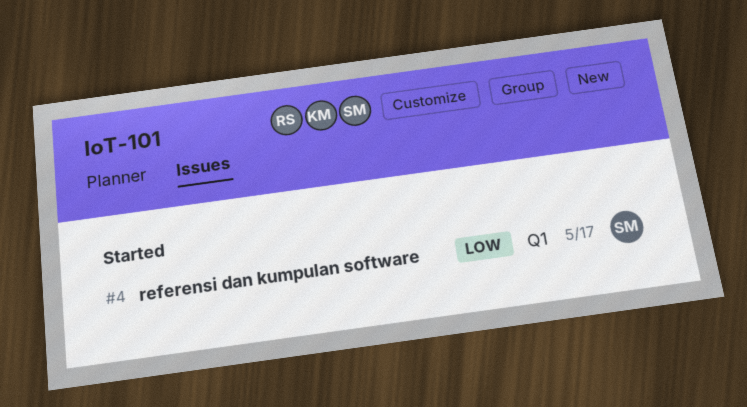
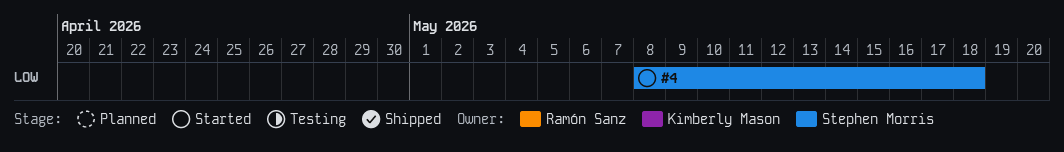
#4, due: May 17 -> May 18

